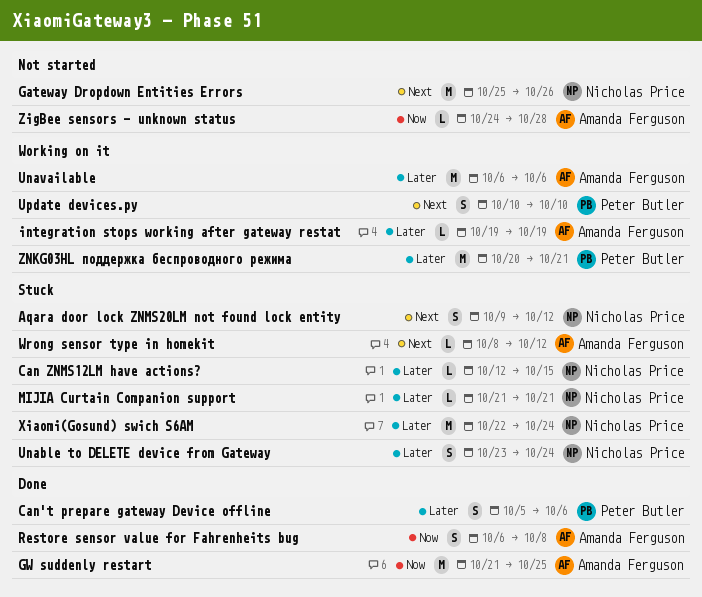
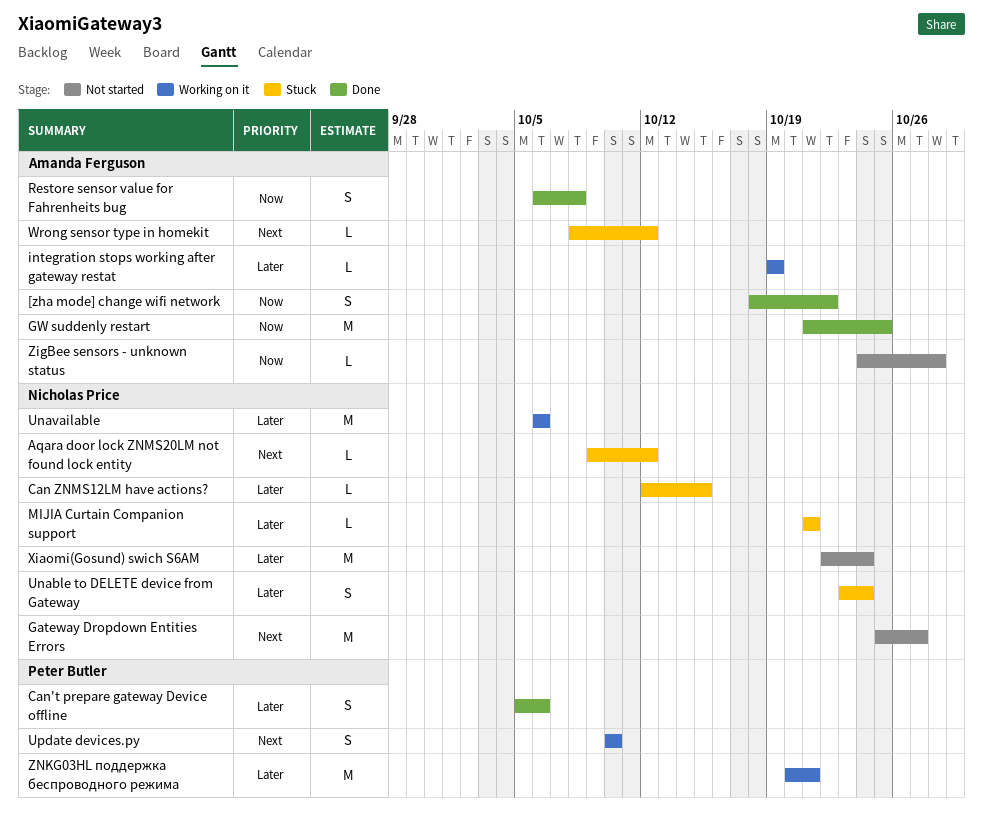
[zha mode] change wifi network: none -> present
Aqara door lock ZNMS20LM not found lock entity, estimate: S -> L
Gateway Dropdown Entities Errors, due: Oct 26 -> Oct 27
Unavailable, owner: Amanda Ferguson -> Nicholas Price
Xiaomi(Gosund) swich S6AM, status: Stuck -> Not started

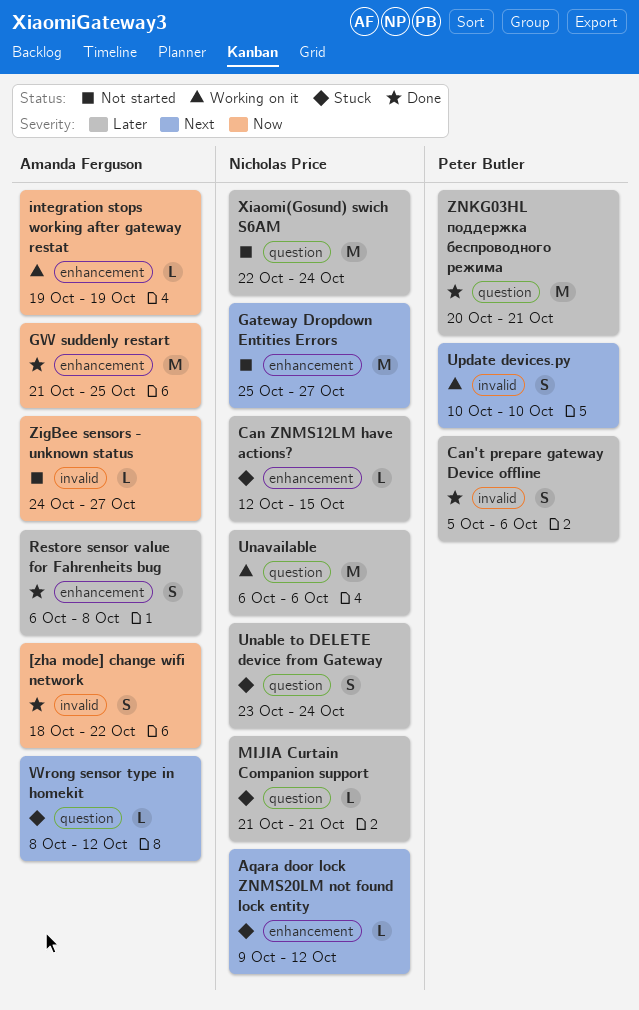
integration stops working after gateway restat, priority: Later -> Now
Restore sensor value for Fahrenheits bug, priority: Now -> Later
ZigBee sensors - unknown status, due: Oct 28 -> Oct 27
ZNKG03HL поддержка беспроводного режима, status: Working on it -> Done

